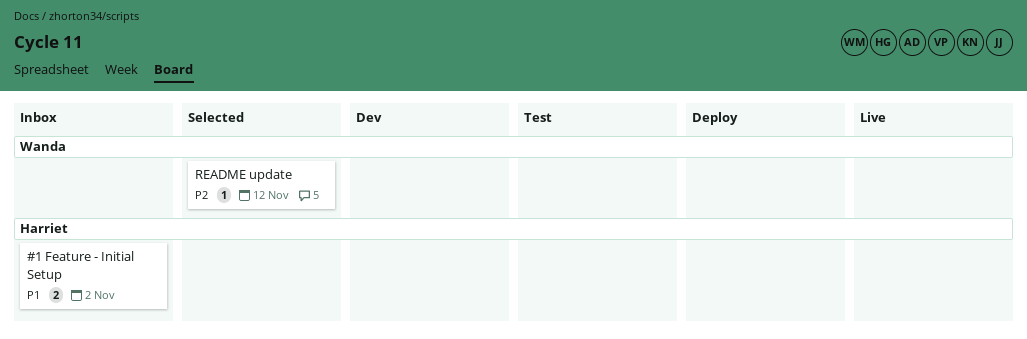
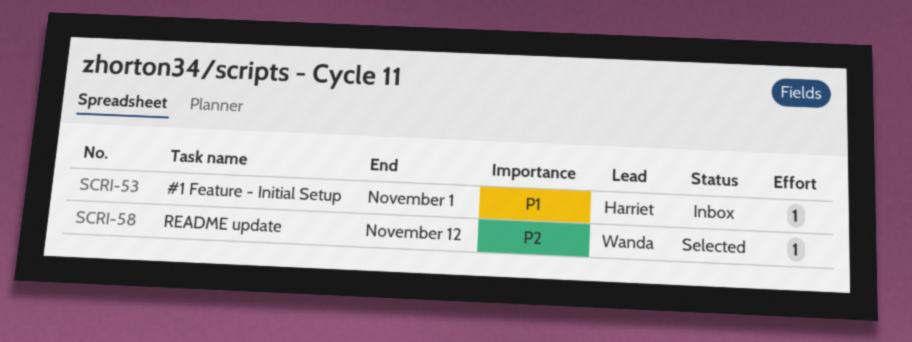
#1 Feature - Initial Setup, estimate: 2 -> 1
#1 Feature - Initial Setup, due: Nov 2 -> Nov 1

